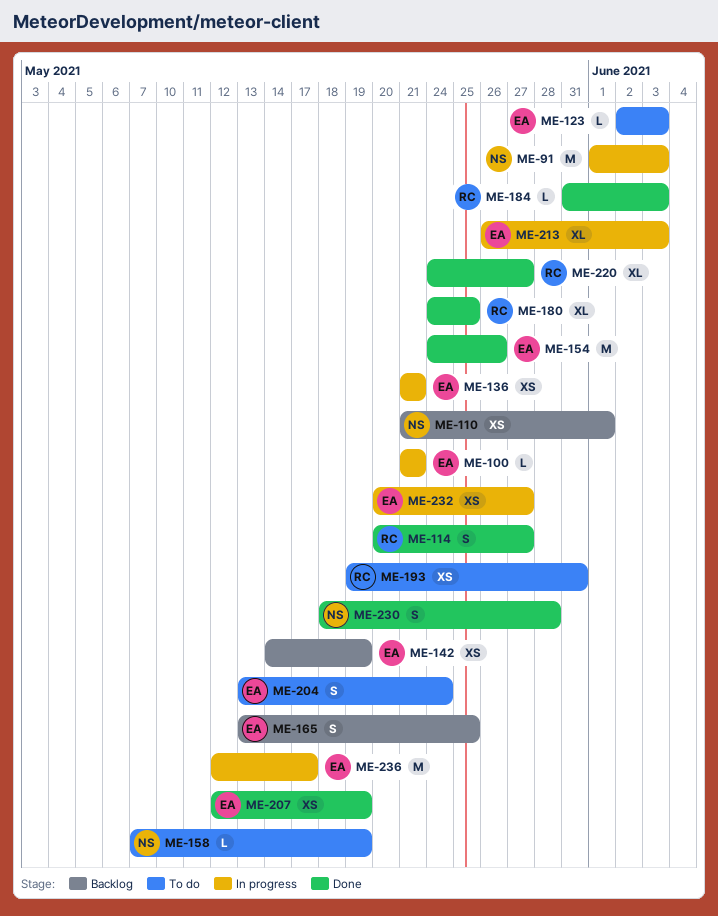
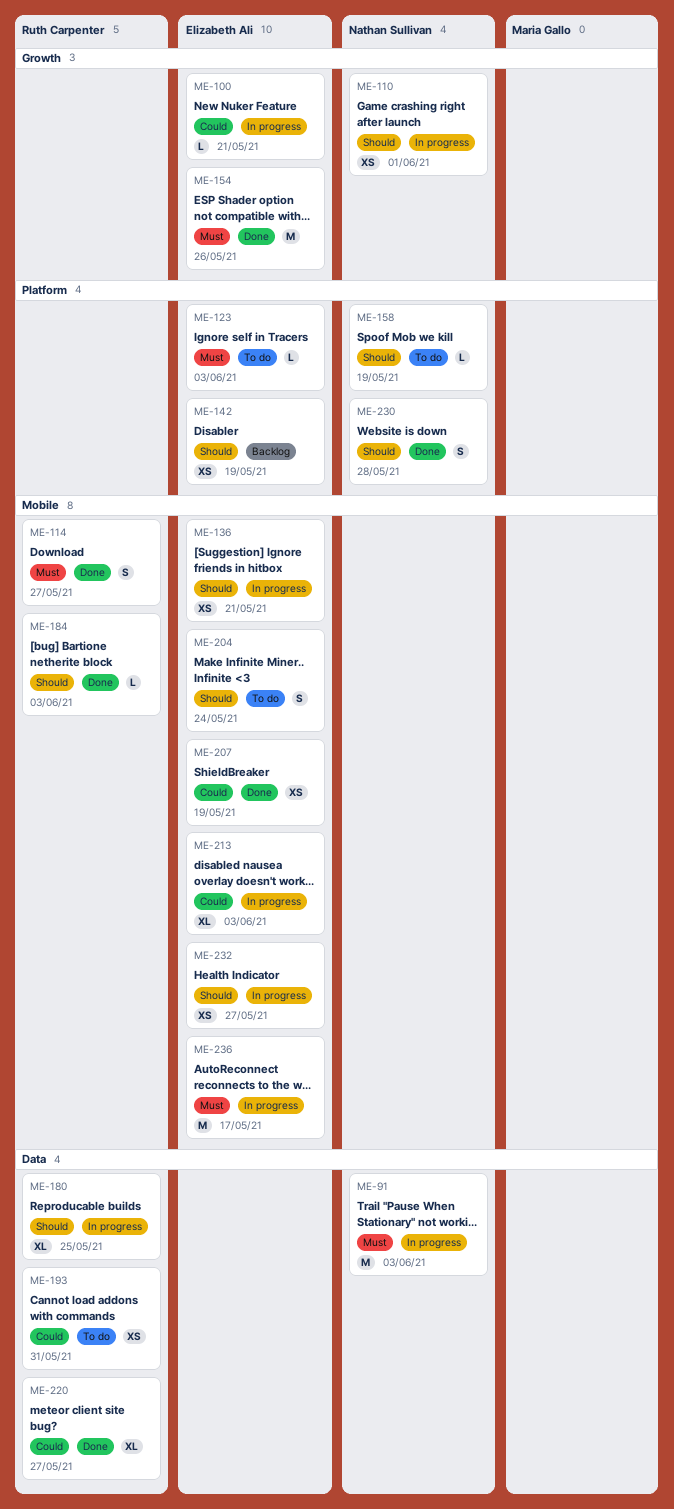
ME-110, status: Backlog -> In progress
ME-165: present -> none
ME-180, status: Done -> In progress

